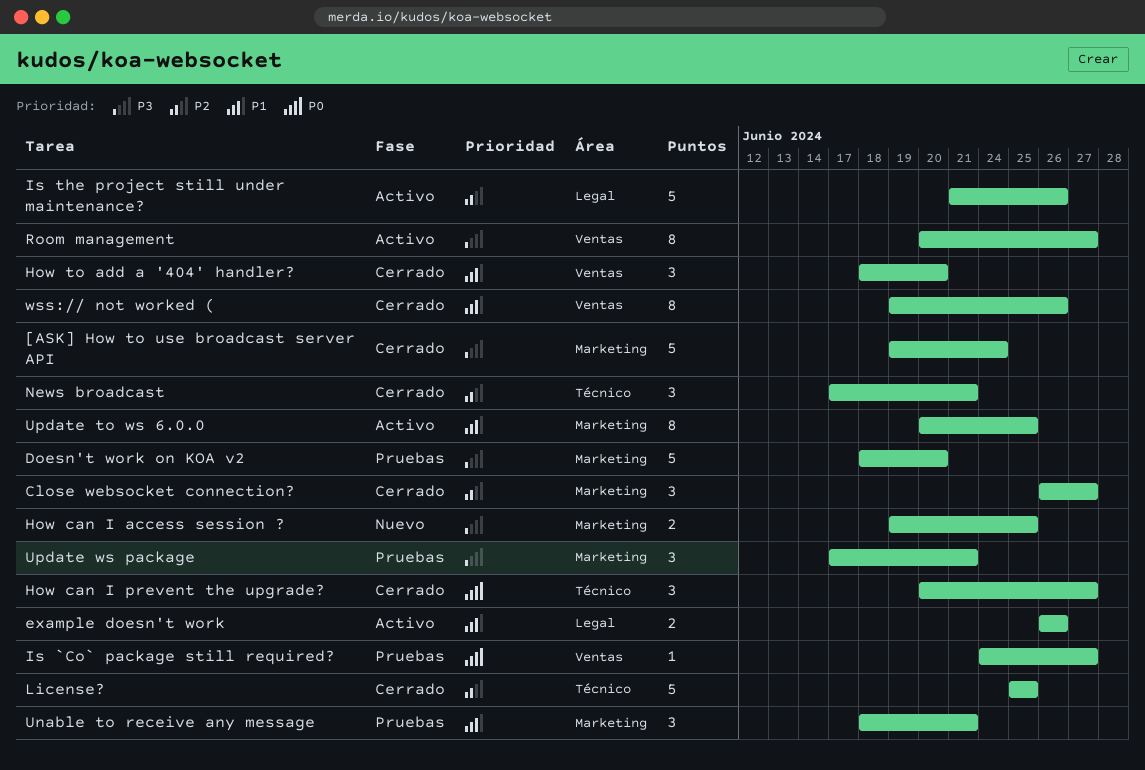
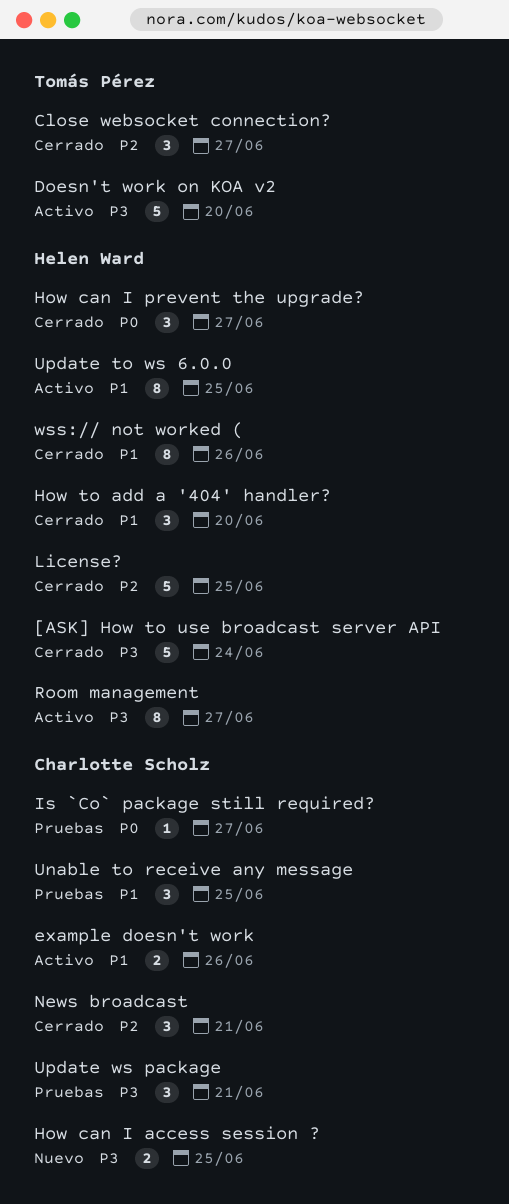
Doesn't work on KOA v2, status: Pruebas -> Activo
Is the project still under maintenance?: present -> none
Unable to receive any message, due: Jun 21 -> Jun 25

